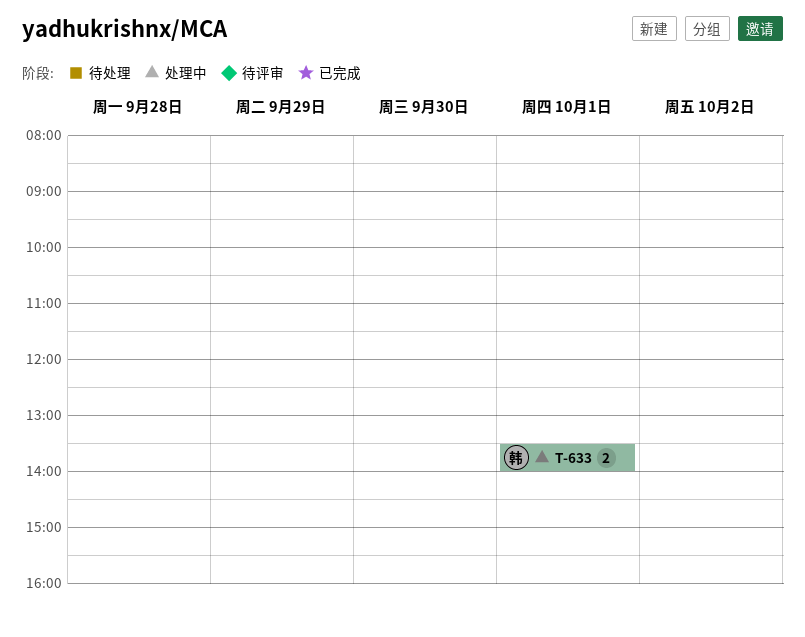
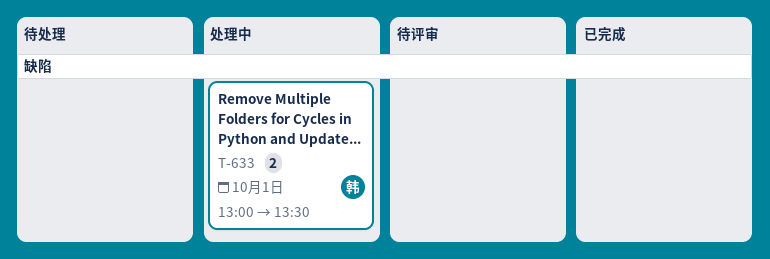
T-633, begins: 13:30 -> 13:00
T-633, ends: 14:00 -> 13:30

